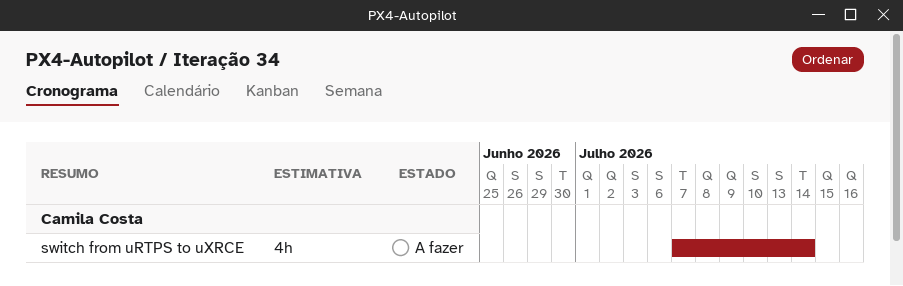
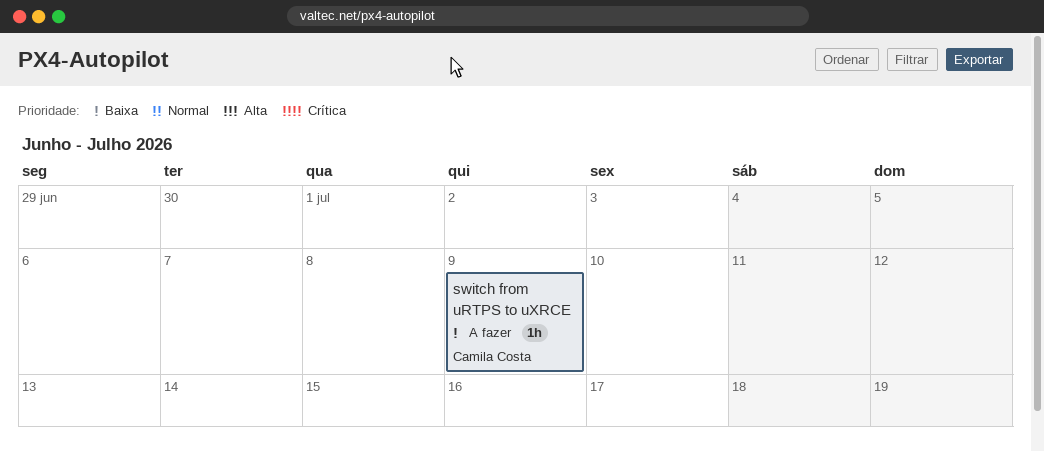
switch from uRTPS to uXRCE, estimate: 4h -> 1h
switch from uRTPS to uXRCE, due: Jul 14 -> Jul 9

